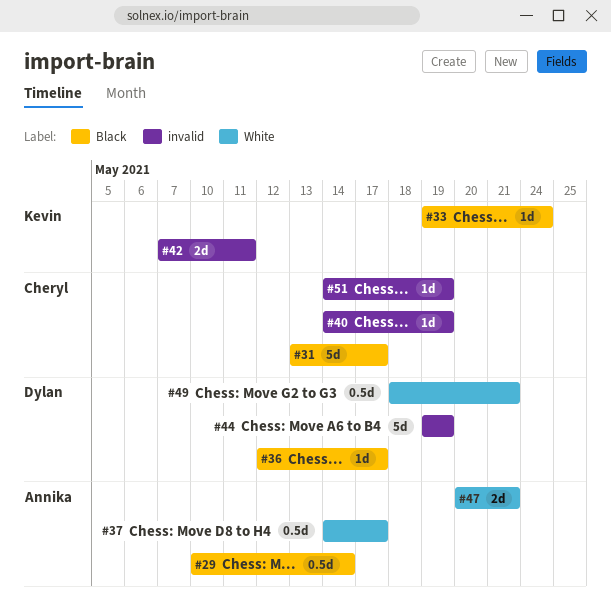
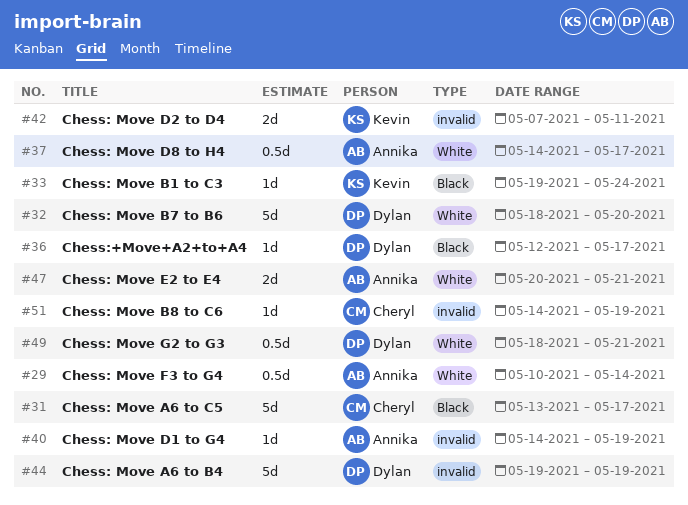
#29, label: Black -> White
#32: none -> present
#40, owner: Cheryl -> Annika

